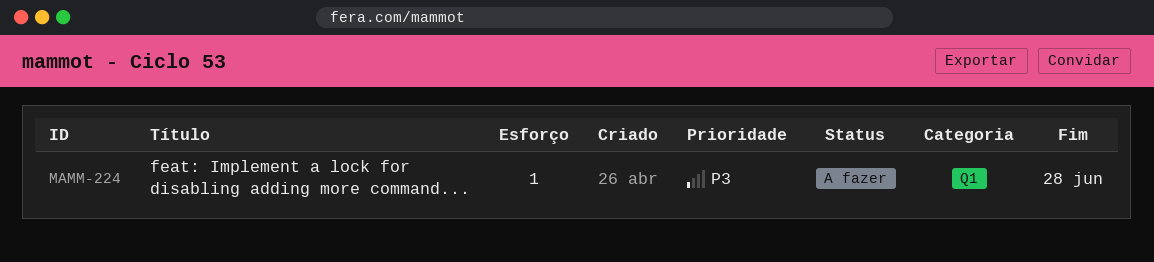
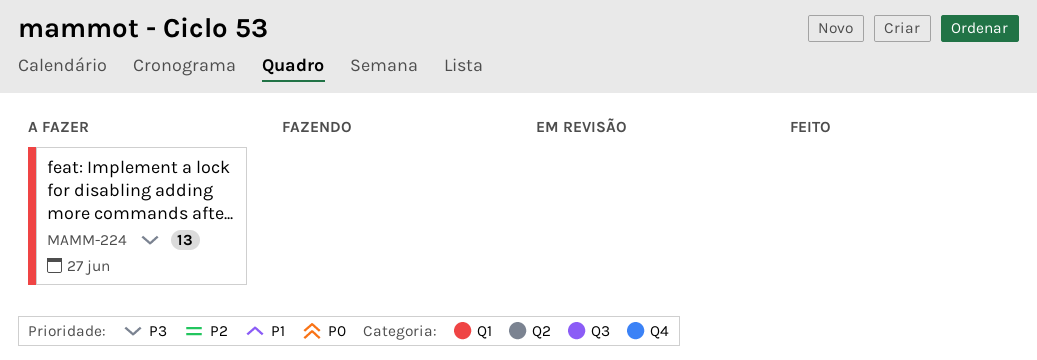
MAMM-224, estimate: 1 -> 13
MAMM-224, due: Jun 28 -> Jun 27

